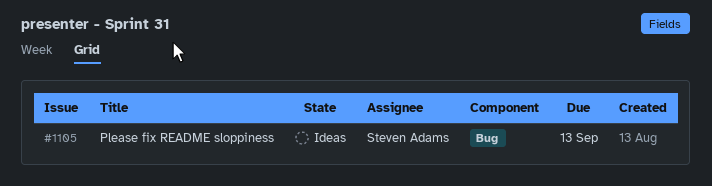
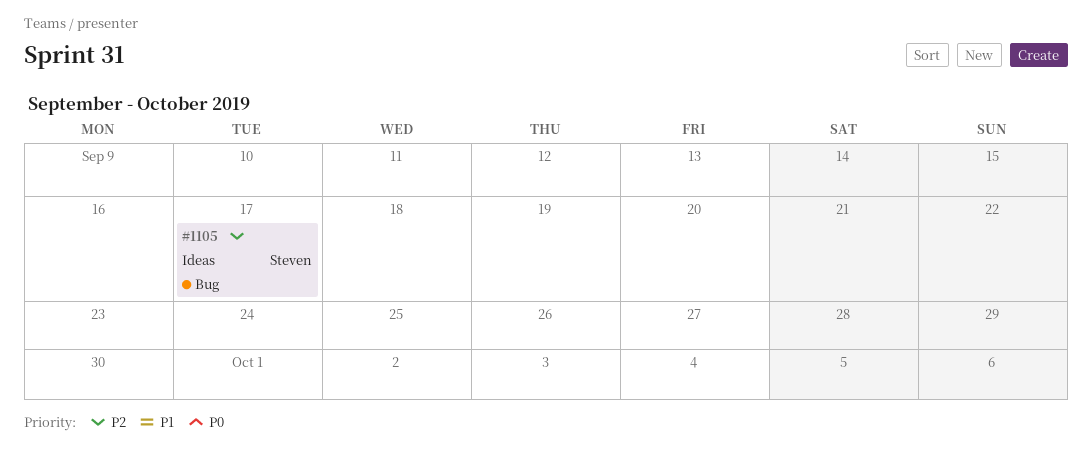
#1105, due: Sep 13 -> Sep 17

